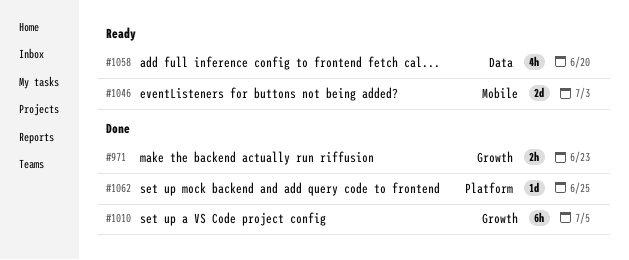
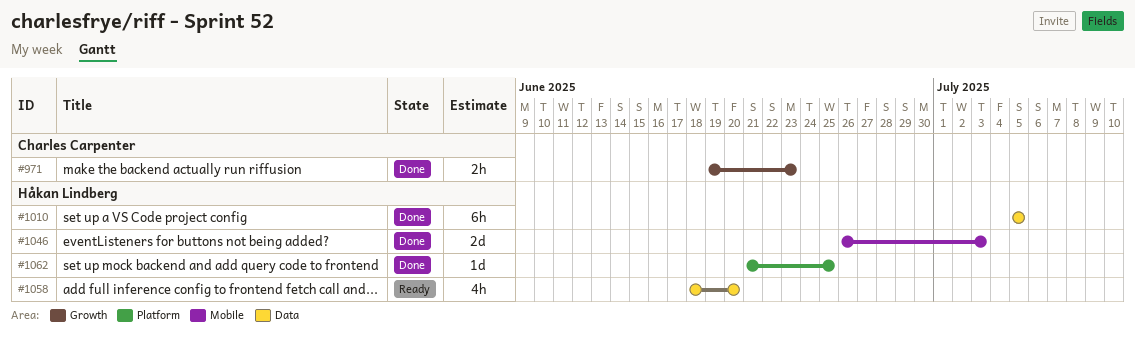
#1010, label: Growth -> Data
#1046, status: Ready -> Done

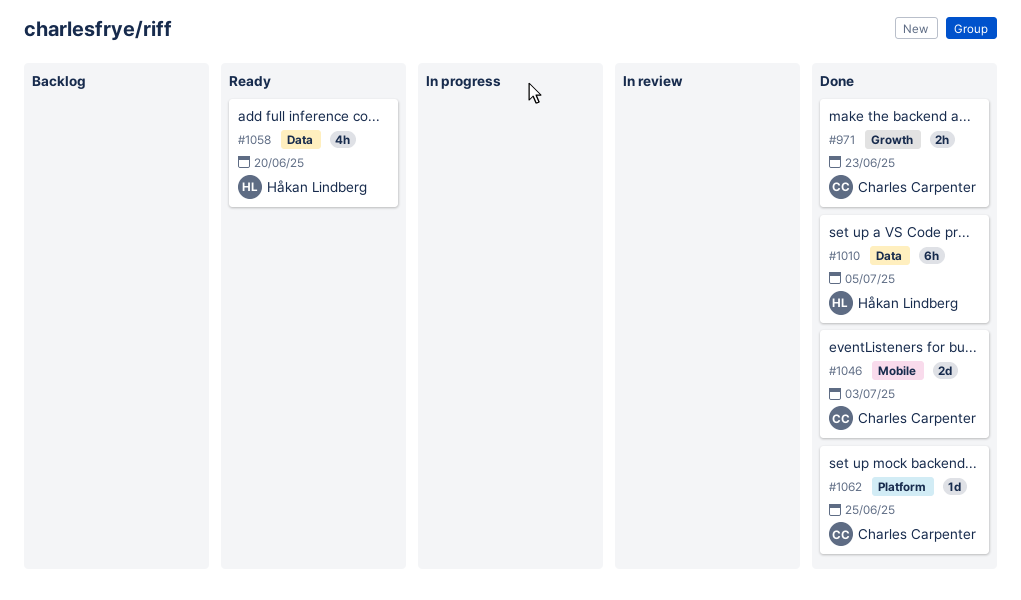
#1046, owner: Håkan Lindberg -> Charles Carpenter
#1062, owner: Håkan Lindberg -> Charles Carpenter

